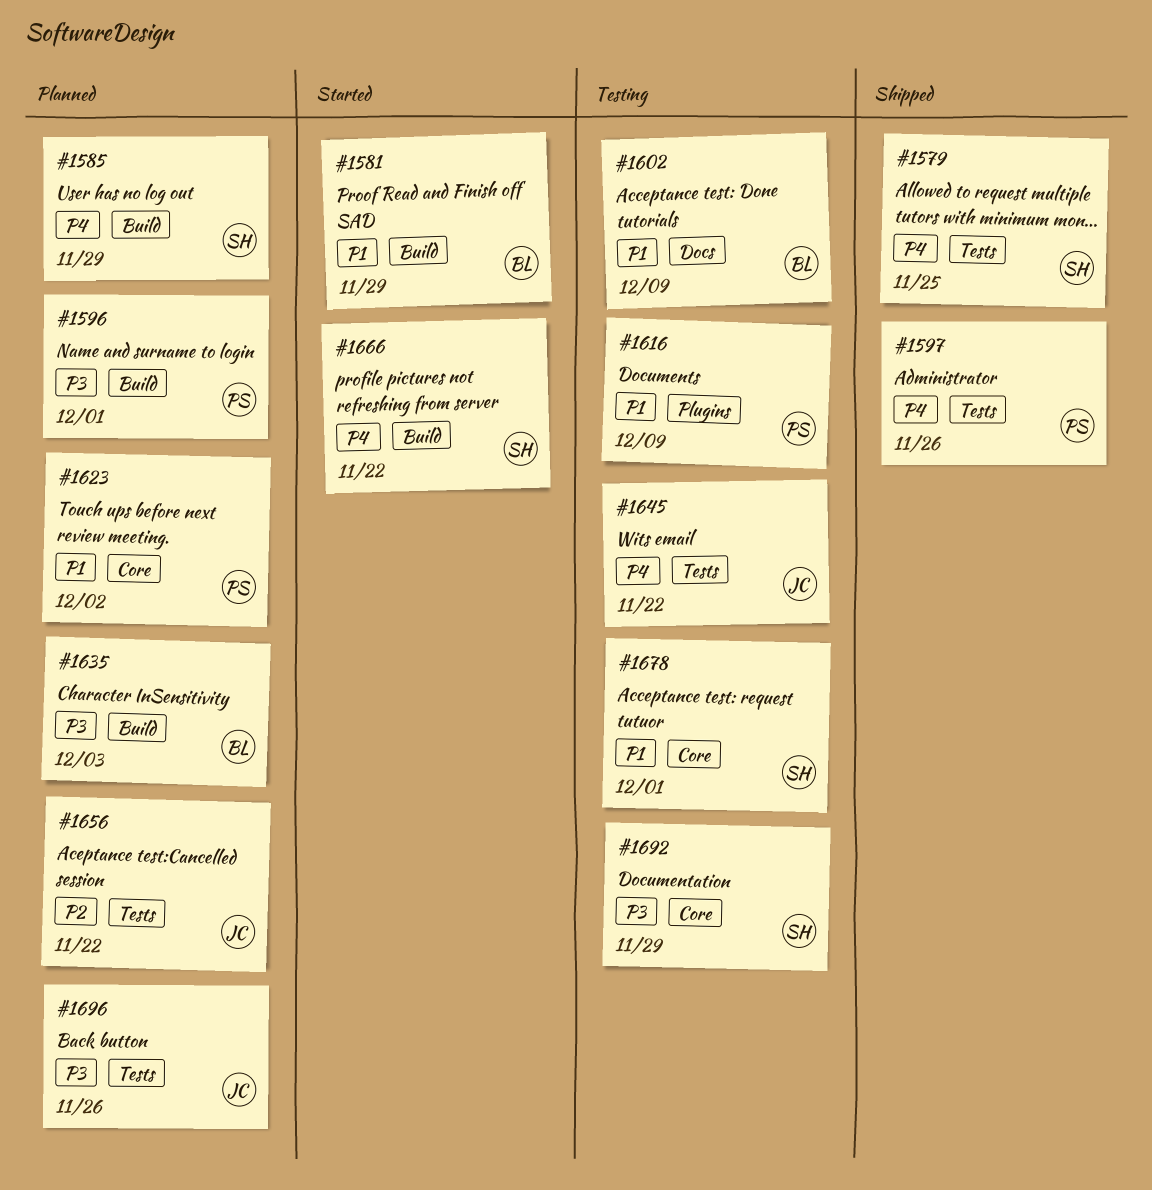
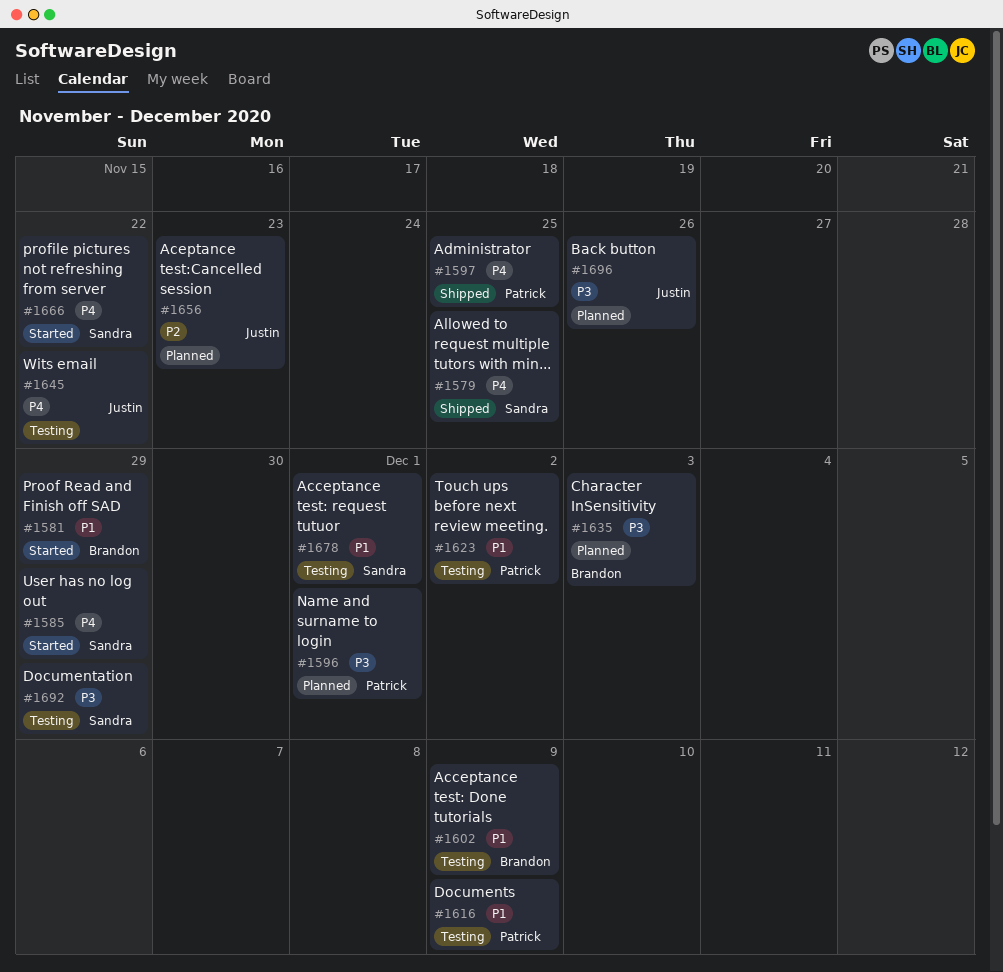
#1585, status: Planned -> Started
#1597, due: Nov 26 -> Nov 25
#1623, status: Planned -> Testing
#1656, due: Nov 22 -> Nov 23

